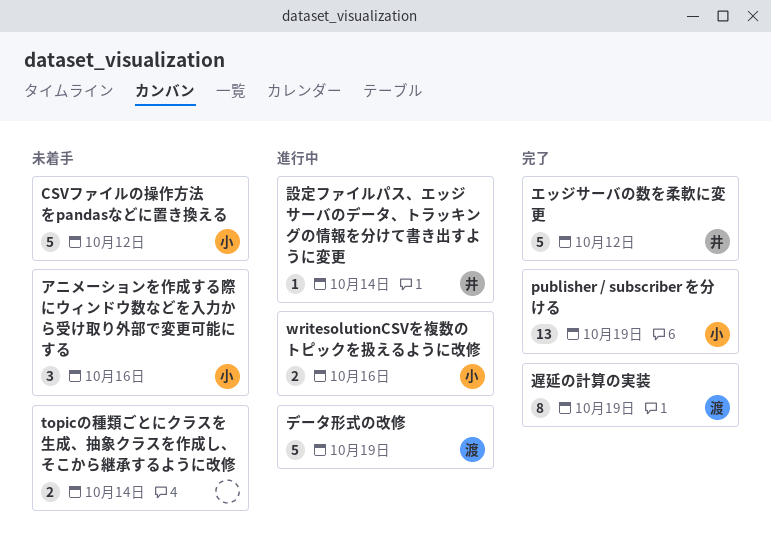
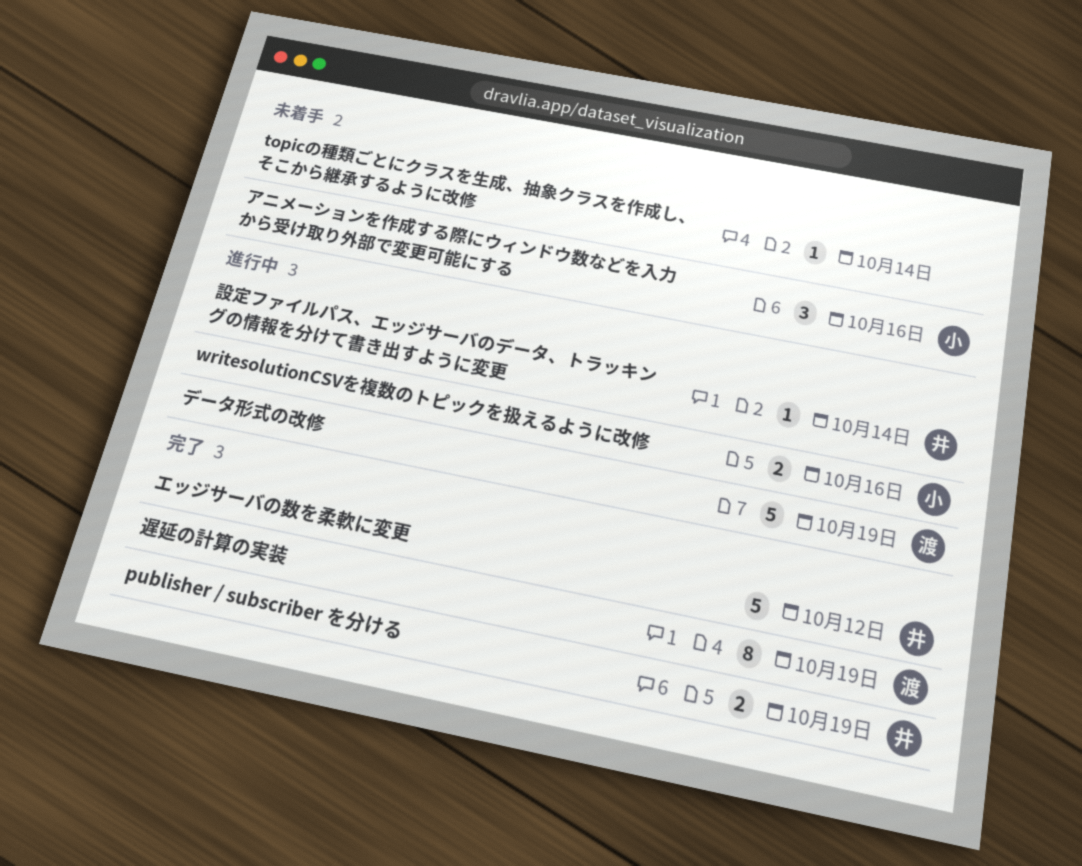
CSVファイルの操作方法をpandasなどに置き換える: present -> none
publisher / subscriber を分ける, owner: 小 -> 井
publisher / subscriber を分ける, estimate: 13 -> 2
topicの種類ごとにクラスを生成、抽象クラスを作成し、そこから継承するように改修, estimate: 2 -> 1

